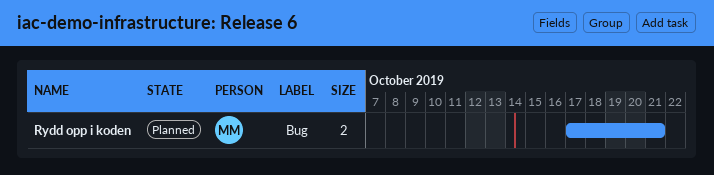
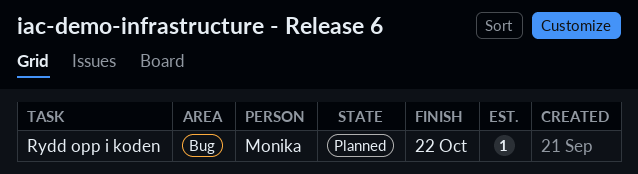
Rydd opp i koden, estimate: 2 -> 1
Rydd opp i koden, due: Oct 21 -> Oct 22

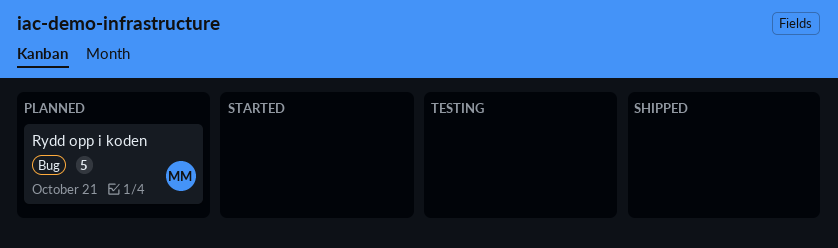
Rydd opp i koden, estimate: 1 -> 5
Rydd opp i koden, due: Oct 22 -> Oct 21

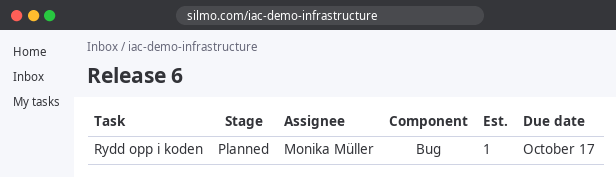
Rydd opp i koden, estimate: 5 -> 1
Rydd opp i koden, due: Oct 21 -> Oct 17

